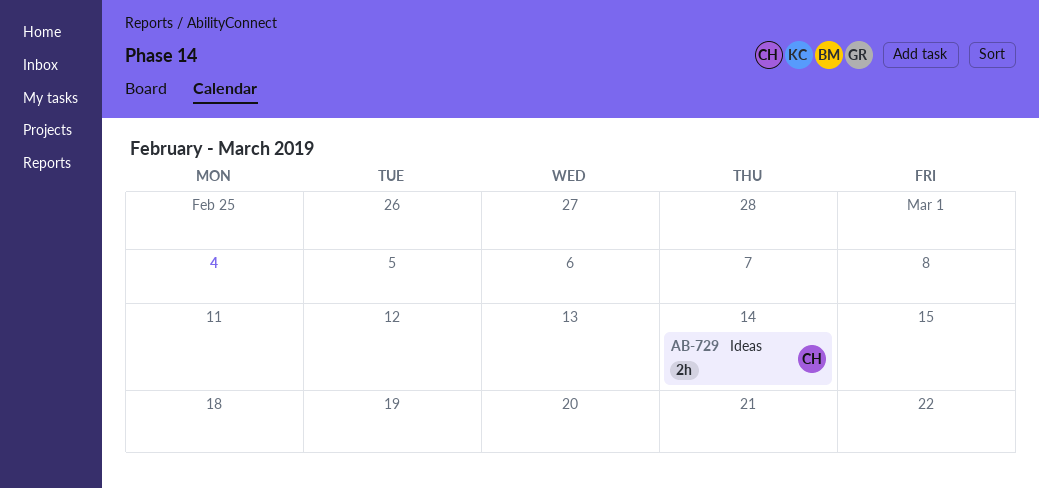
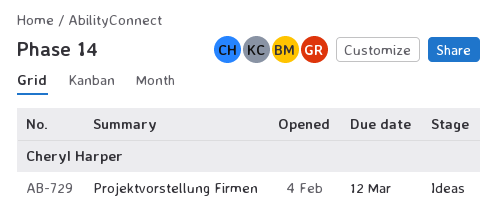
AB-729, due: Mar 14 -> Mar 12

